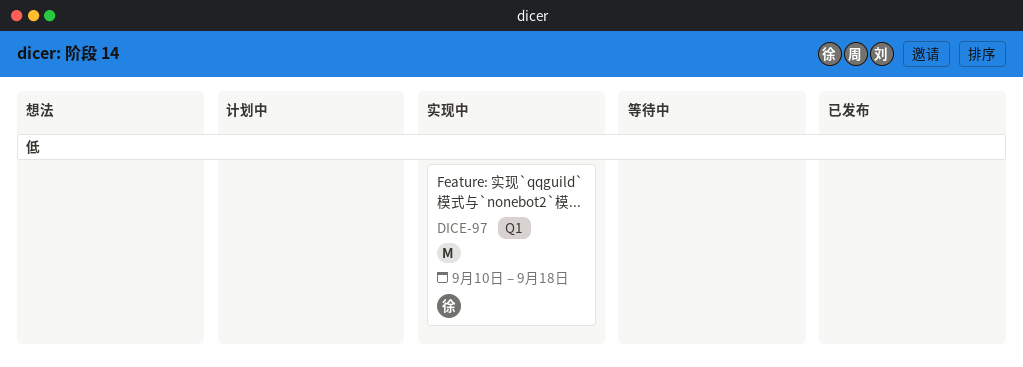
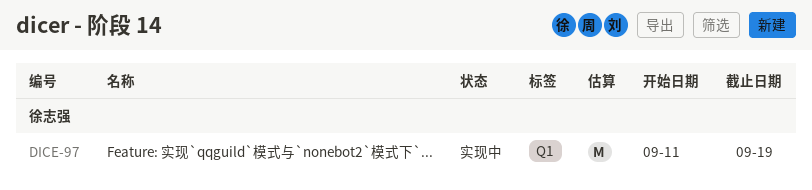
DICE-97, start: Sep 10 -> Sep 11
DICE-97, due: Sep 18 -> Sep 19

